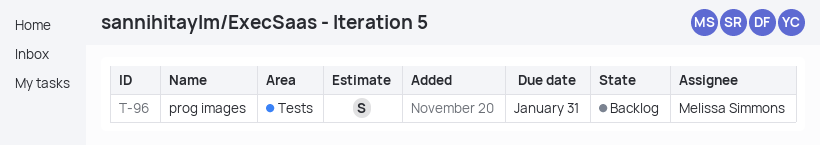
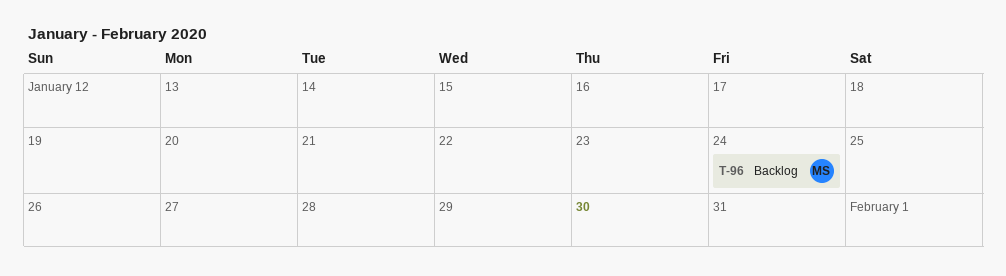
T-96, due: Jan 31 -> Jan 24

